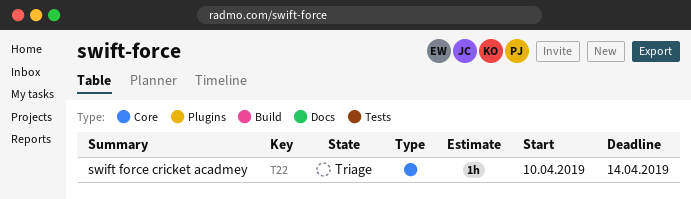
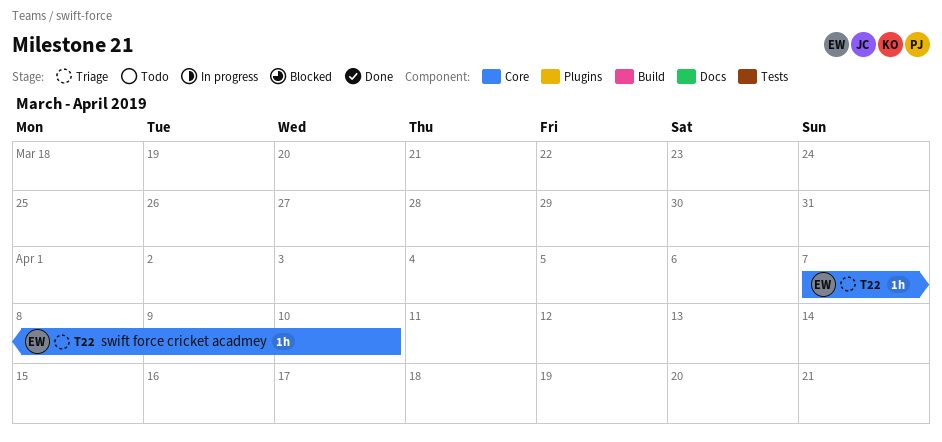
T22, start: Apr 10 -> Apr 7
T22, due: Apr 14 -> Apr 10

